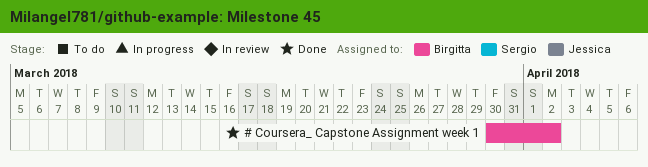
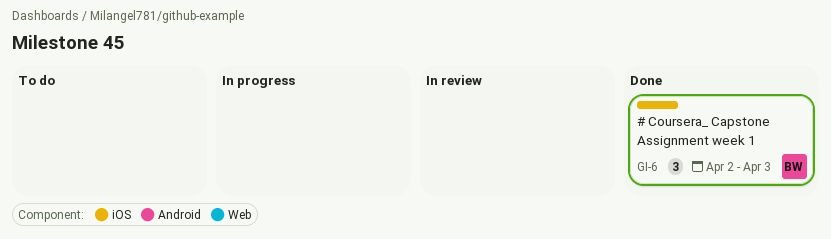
# Coursera_ Capstone Assignment week 1, start: Mar 30 -> Apr 2
# Coursera_ Capstone Assignment week 1, due: Apr 2 -> Apr 3

